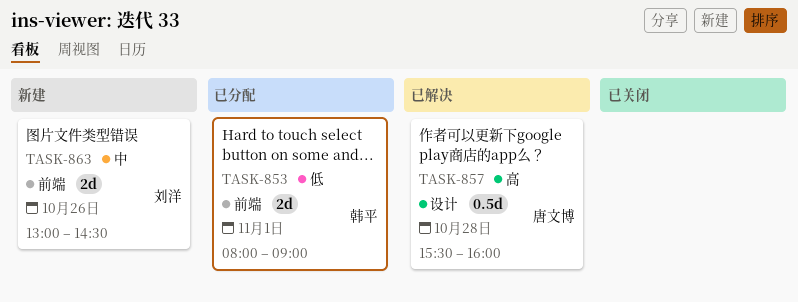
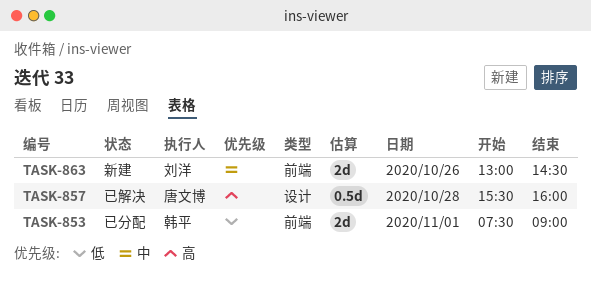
TASK-853, begins: 08:00 -> 07:30

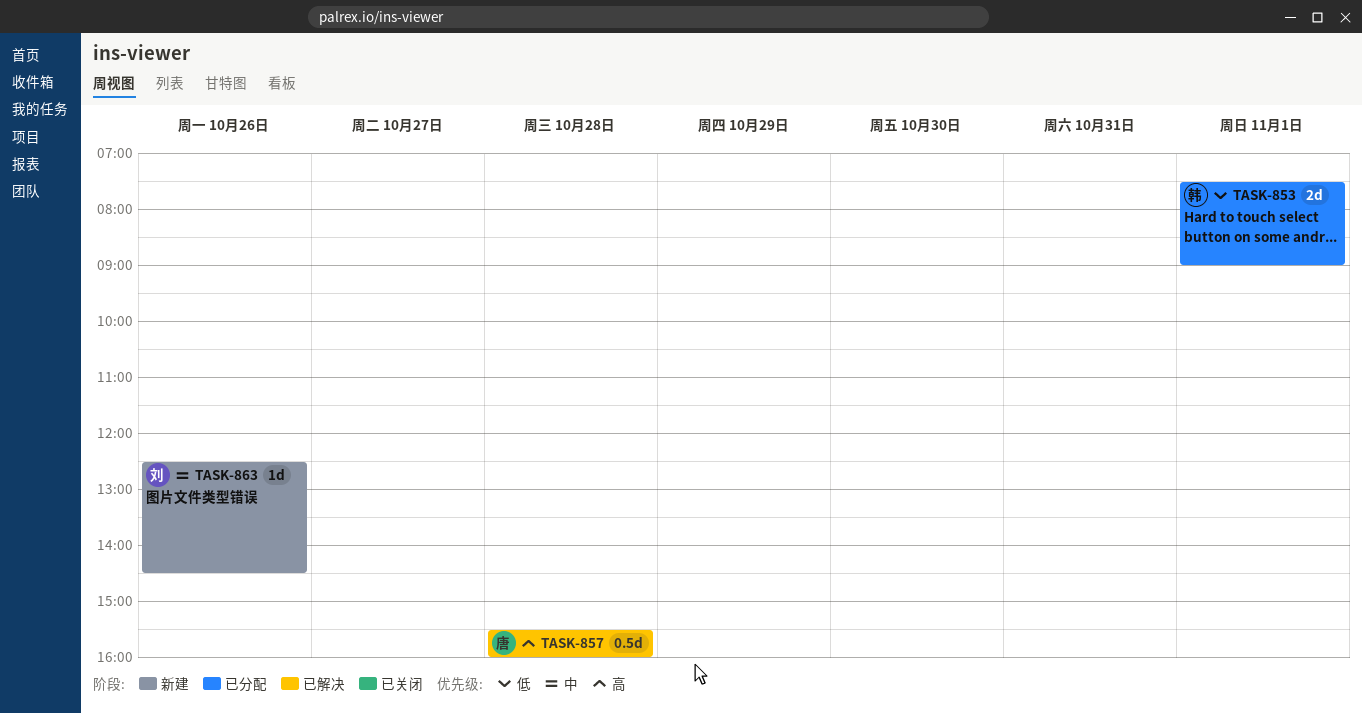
TASK-863, estimate: 2d -> 1d
TASK-863, begins: 13:00 -> 12:30

